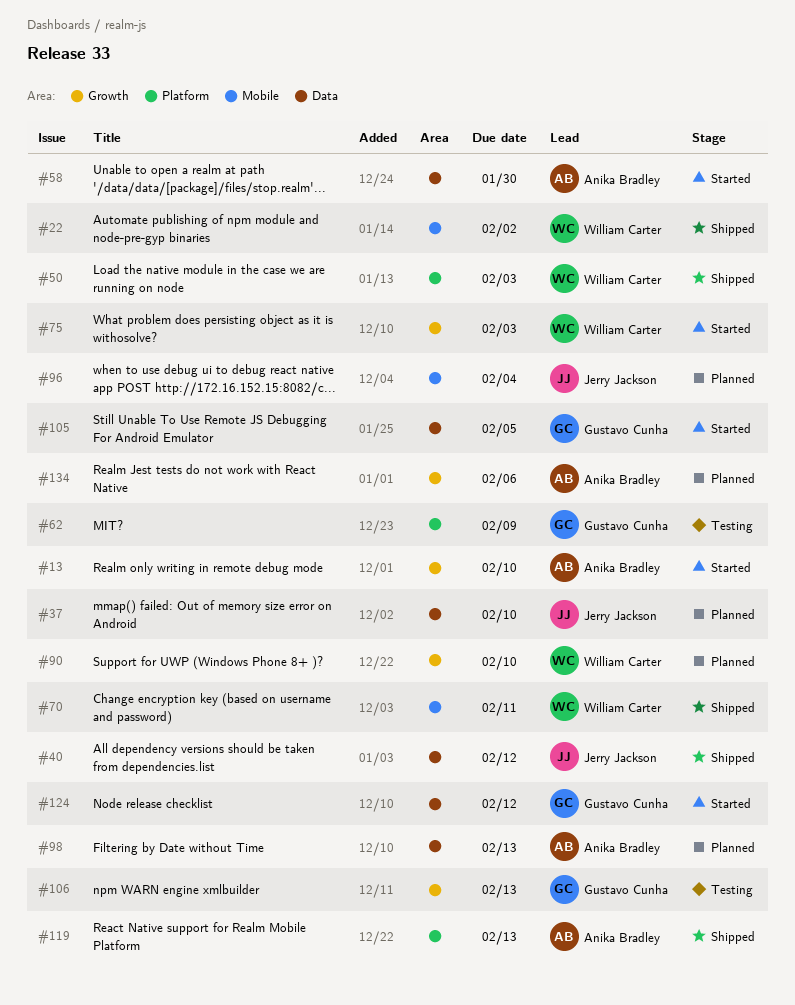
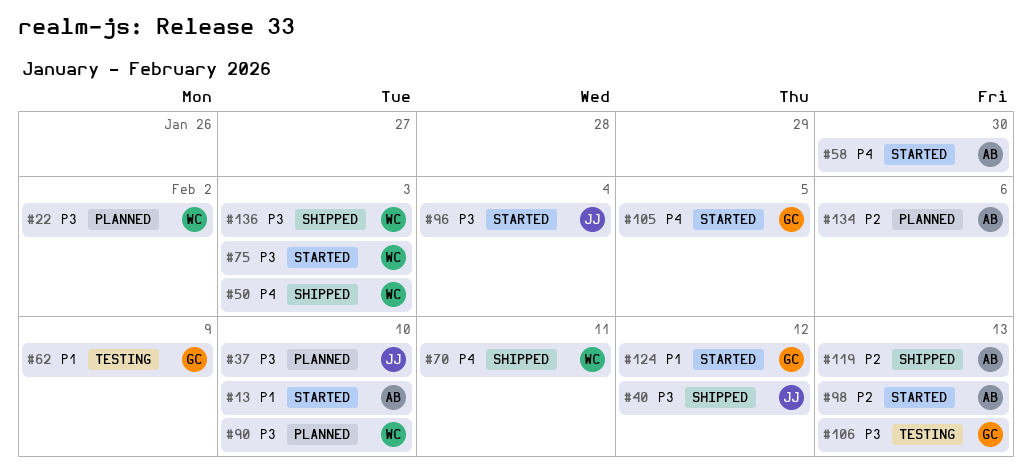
#22, status: Shipped -> Planned
#96, status: Planned -> Started
#98, status: Planned -> Started
#136: none -> present

